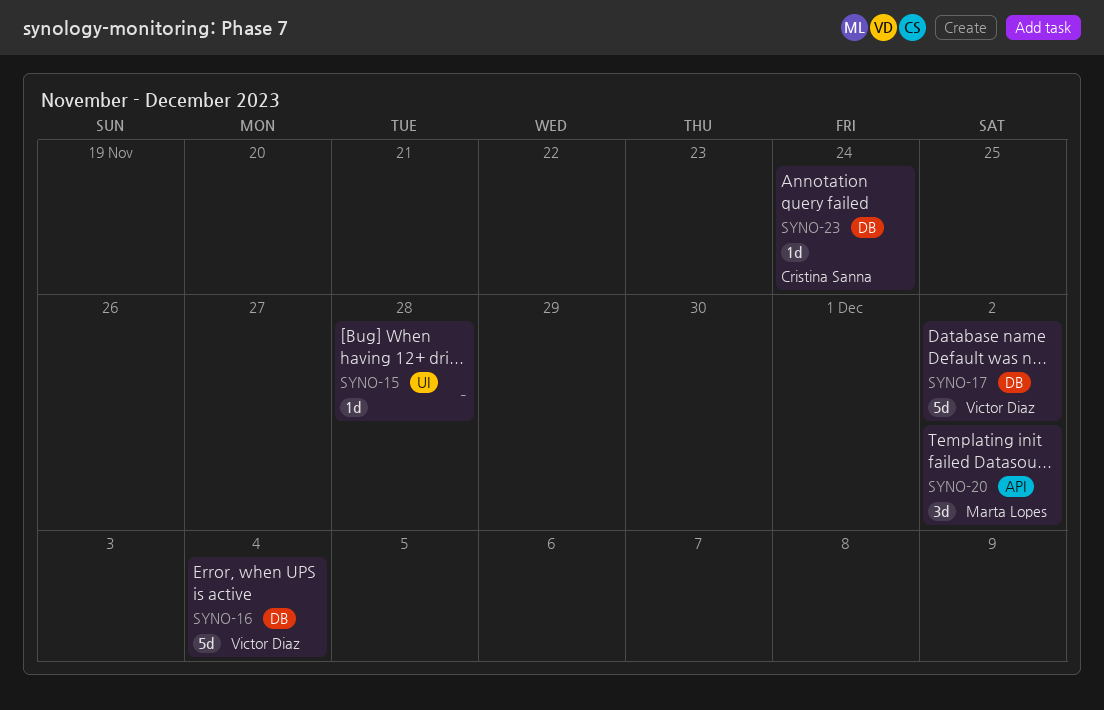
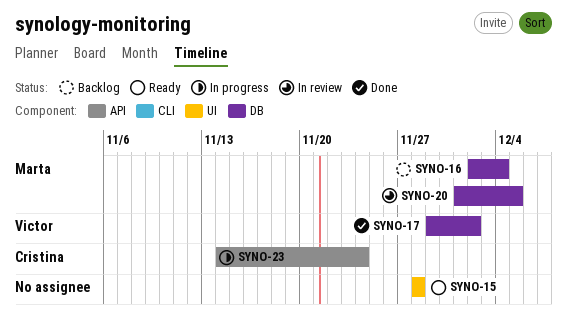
SYNO-16, owner: Victor Diaz -> Marta Lopes
SYNO-20, label: API -> DB
SYNO-20, due: Dec 2 -> Dec 5
SYNO-23, label: DB -> API

